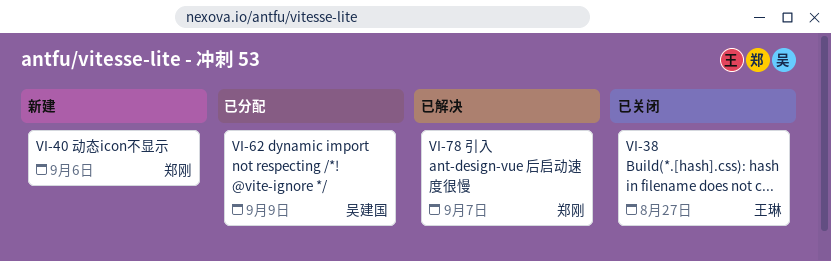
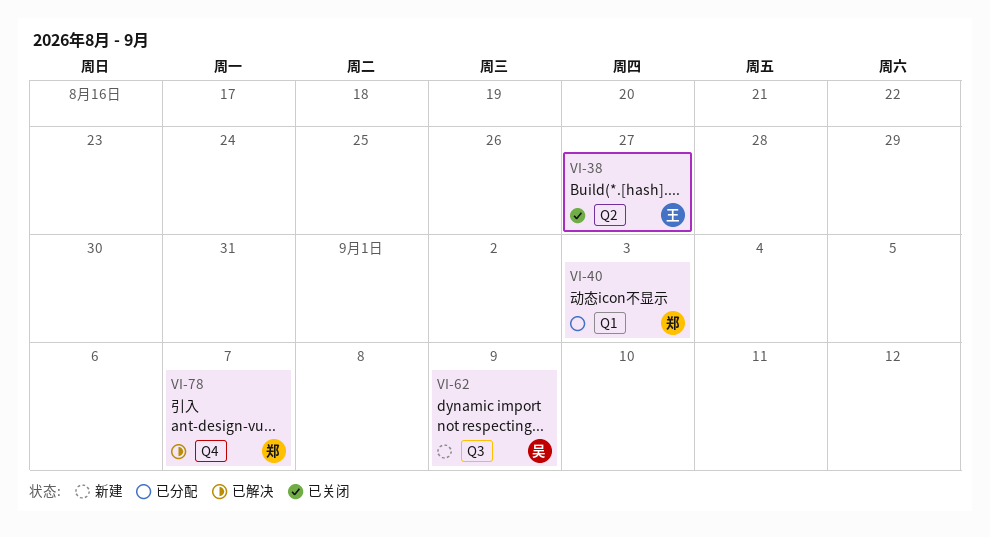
VI-40, status: 新建 -> 已分配
VI-40, due: Sep 6 -> Sep 3
VI-62, status: 已分配 -> 新建

